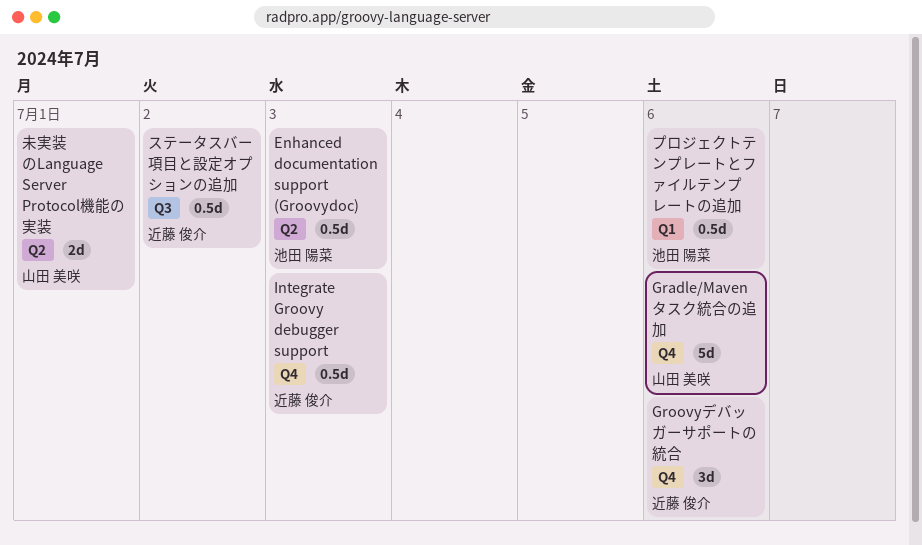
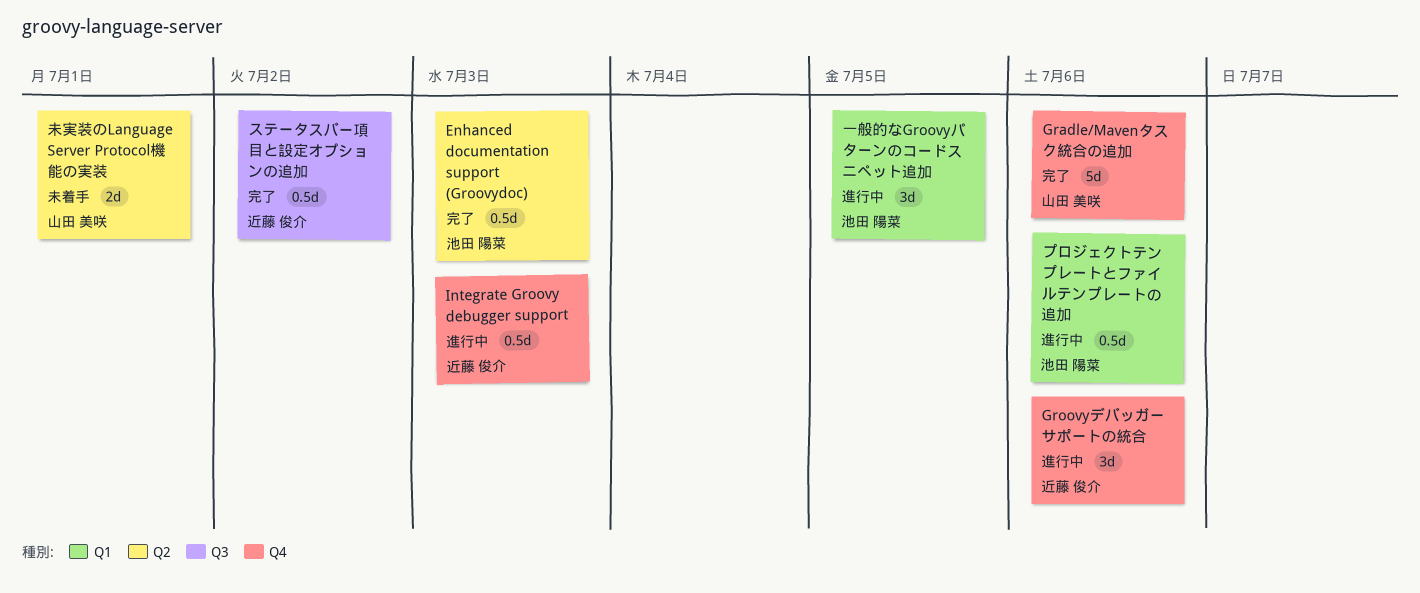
一般的なGroovyパターンのコードスニペット追加: none -> present

